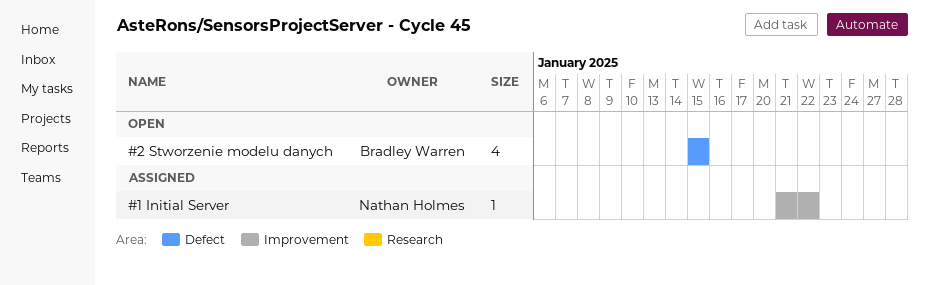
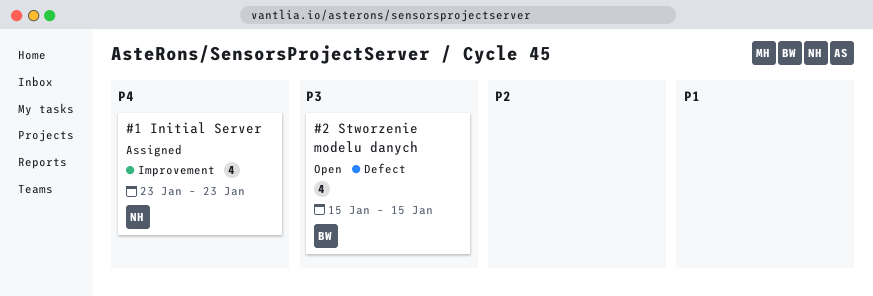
#1 Initial Server, estimate: 1 -> 4
#1 Initial Server, start: Jan 21 -> Jan 23
#1 Initial Server, due: Jan 22 -> Jan 23

